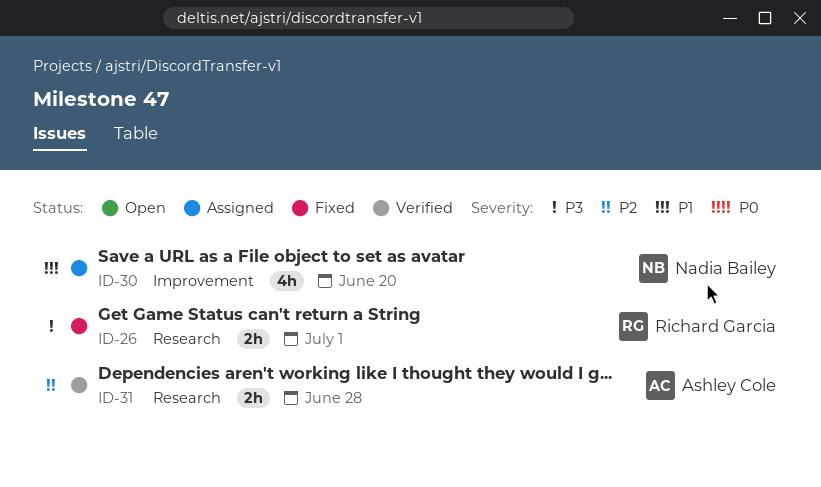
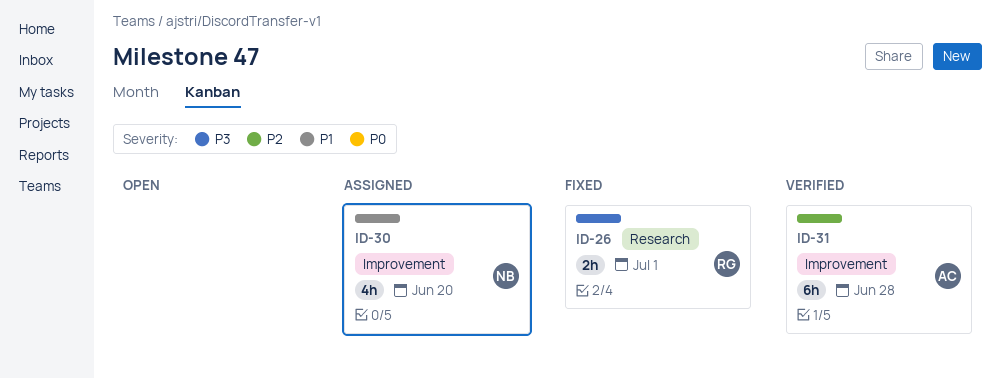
ID-31, label: Research -> Improvement
ID-31, estimate: 2h -> 6h

